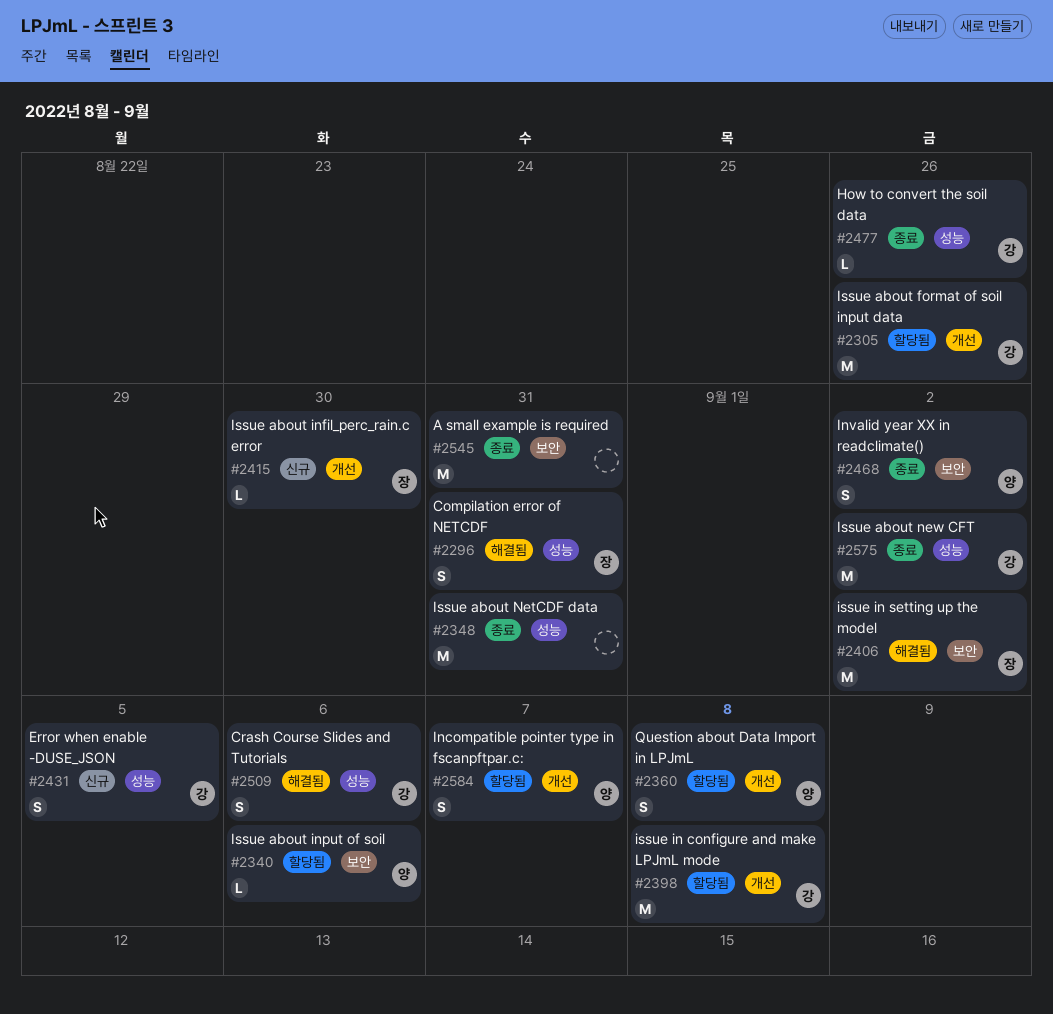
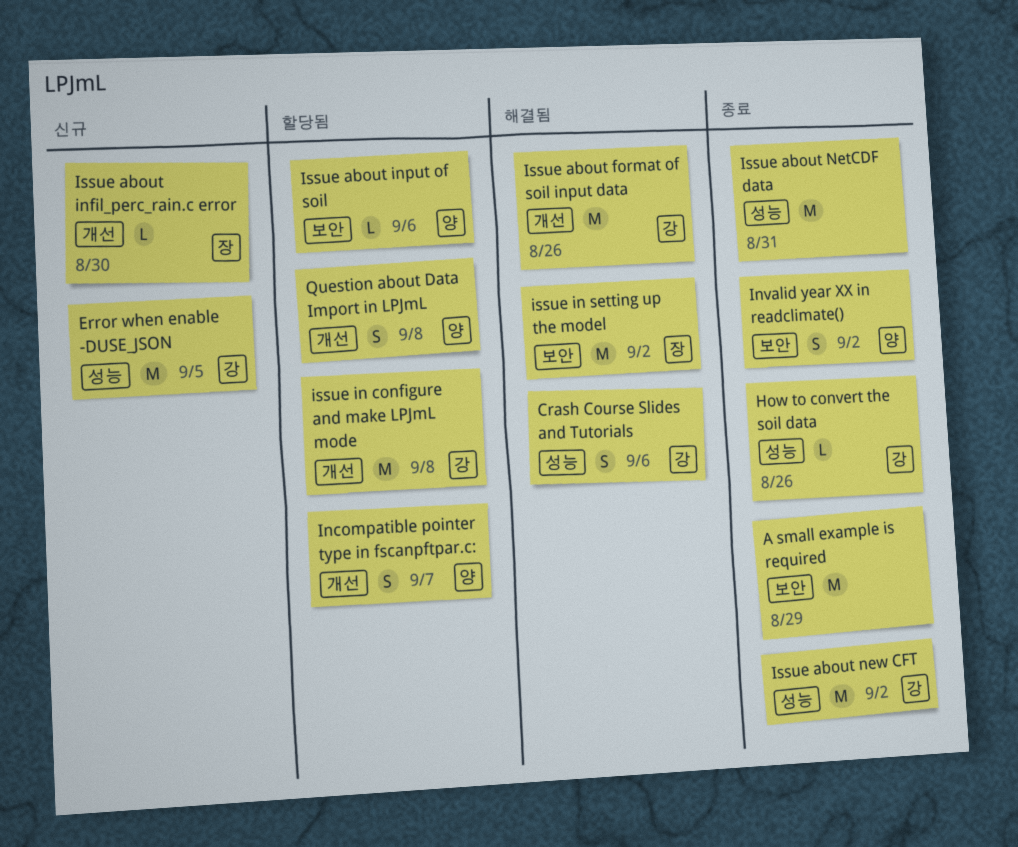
A small example is required, due: Aug 31 -> Aug 29
Compilation error of NETCDF: present -> none
Error when enable -DUSE_JSON, estimate: S -> M
Issue about format of soil input data, status: 할당됨 -> 해결됨

